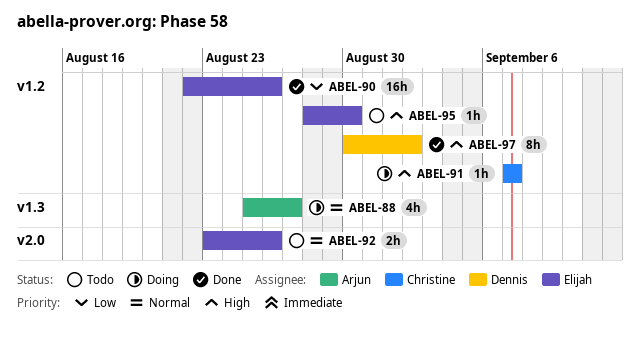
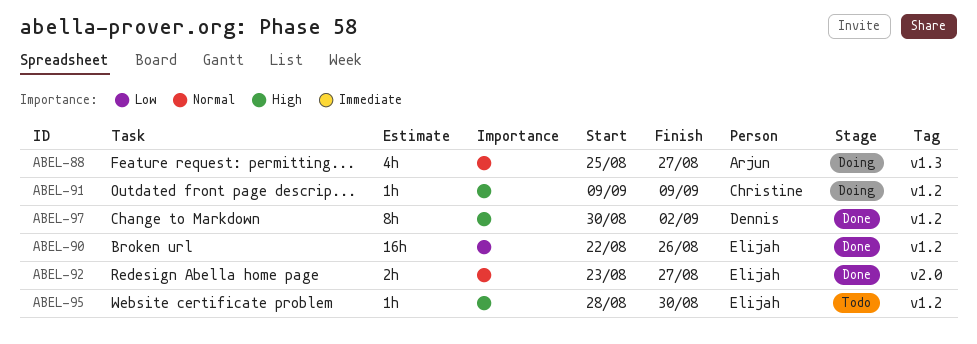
ABEL-91, start: Sep 7 -> Sep 9
ABEL-91, due: Sep 7 -> Sep 9
ABEL-92, status: Todo -> Done
ABEL-92, due: Aug 26 -> Aug 27

